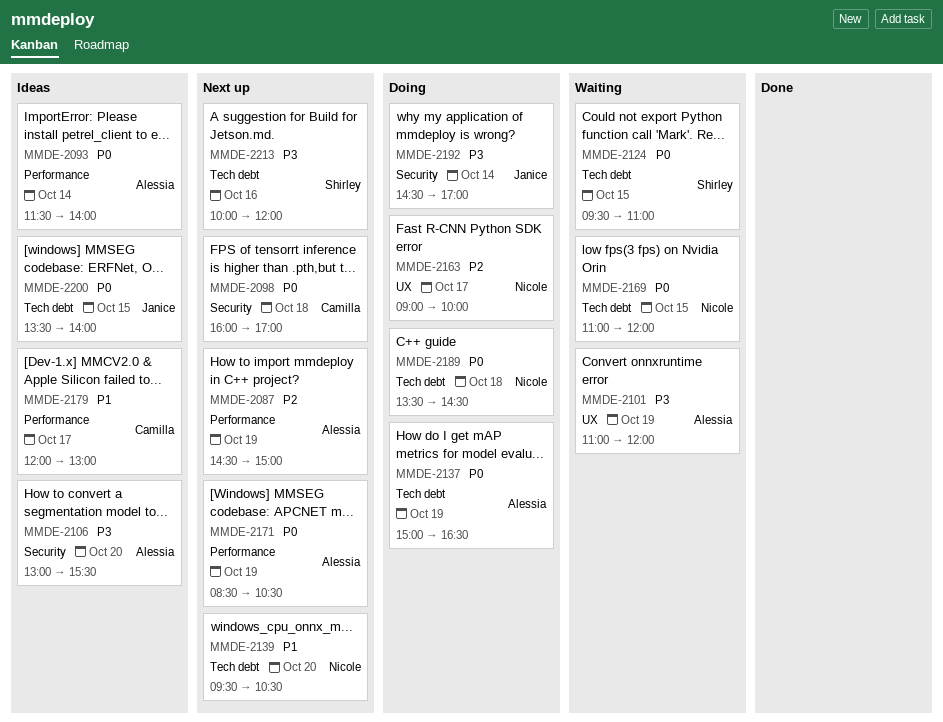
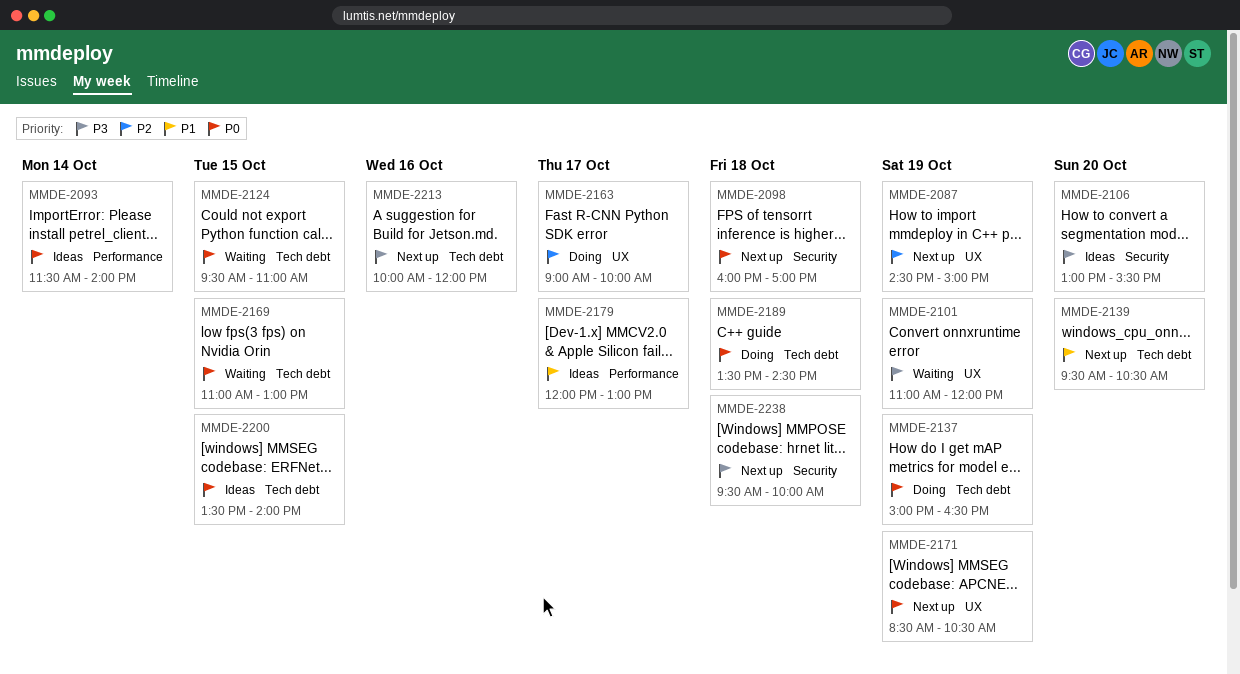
MMDE-2087, label: Performance -> UX
MMDE-2169, ends: 12:00 -> 13:00
MMDE-2171, label: Performance -> UX
MMDE-2192: present -> none
MMDE-2238: none -> present

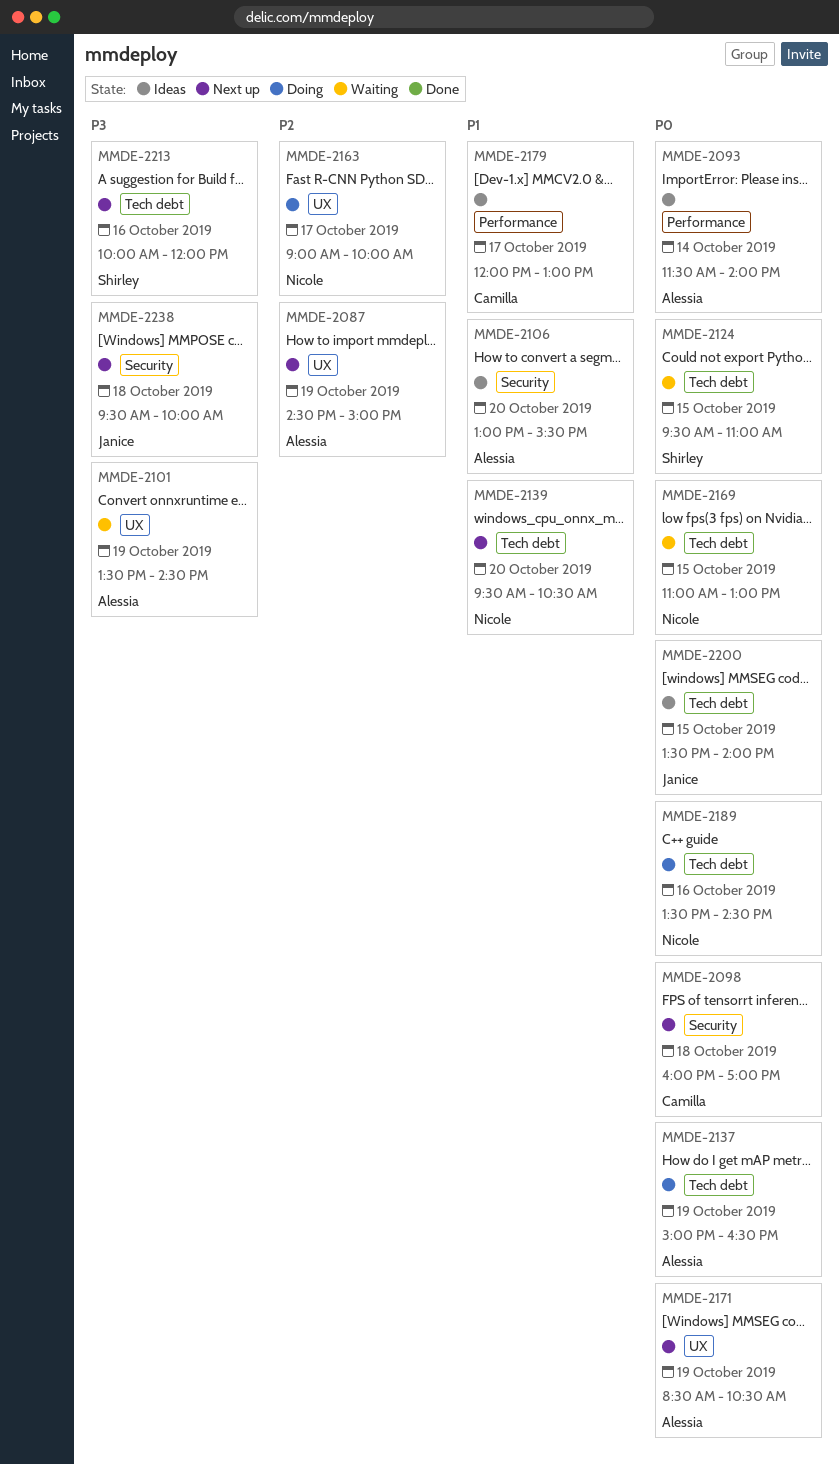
MMDE-2101, begins: 11:00 -> 13:30
MMDE-2101, ends: 12:00 -> 14:30
MMDE-2106, priority: P3 -> P1
MMDE-2189, day: Oct 18 -> Oct 16

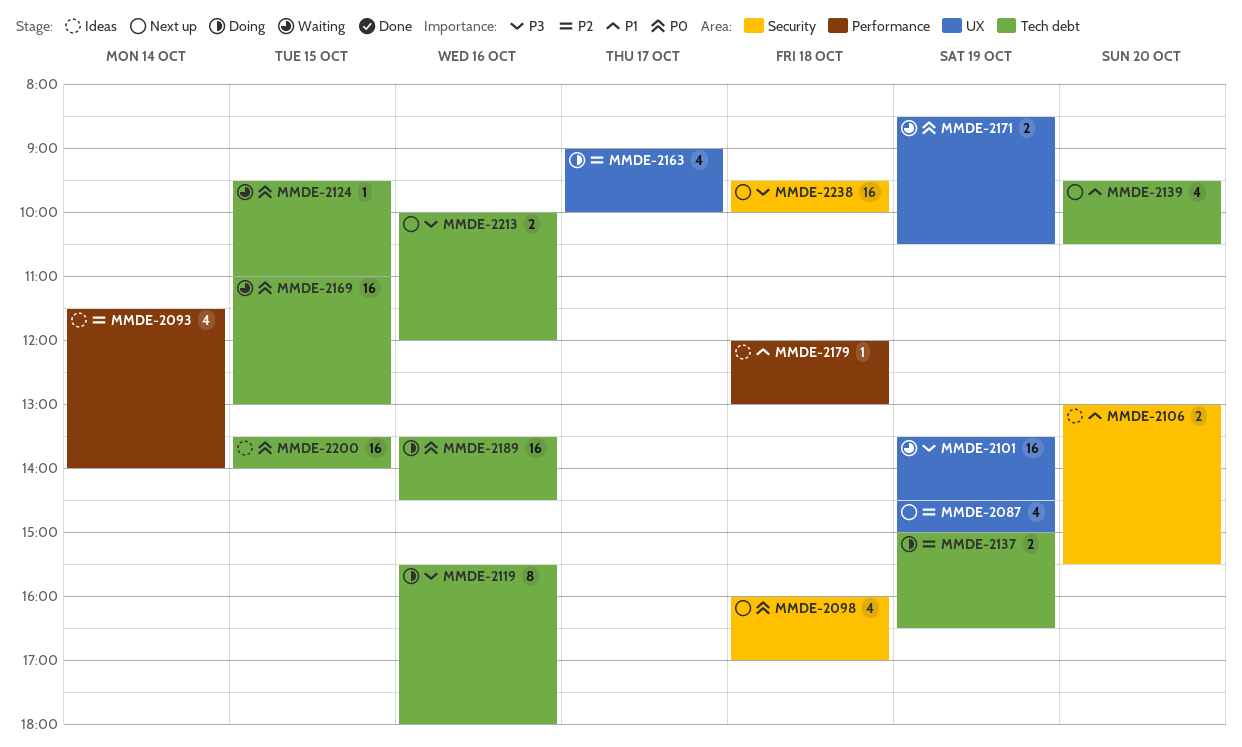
MMDE-2093, priority: P0 -> P2
MMDE-2119: none -> present
MMDE-2137, priority: P0 -> P2
MMDE-2171, status: Next up -> Waiting
MMDE-2179, day: Oct 17 -> Oct 18

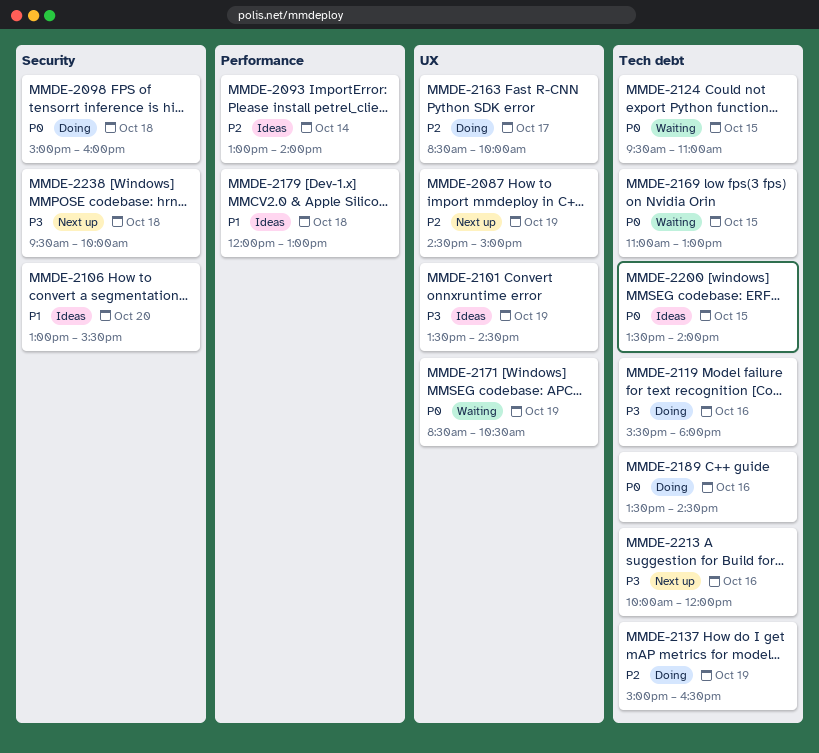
MMDE-2093, begins: 11:30 -> 13:00
MMDE-2098, status: Next up -> Doing
MMDE-2098, begins: 16:00 -> 15:00
MMDE-2098, ends: 17:00 -> 16:00
MMDE-2101, status: Waiting -> Ideas
MMDE-2139: present -> none
MMDE-2163, begins: 09:00 -> 08:30

